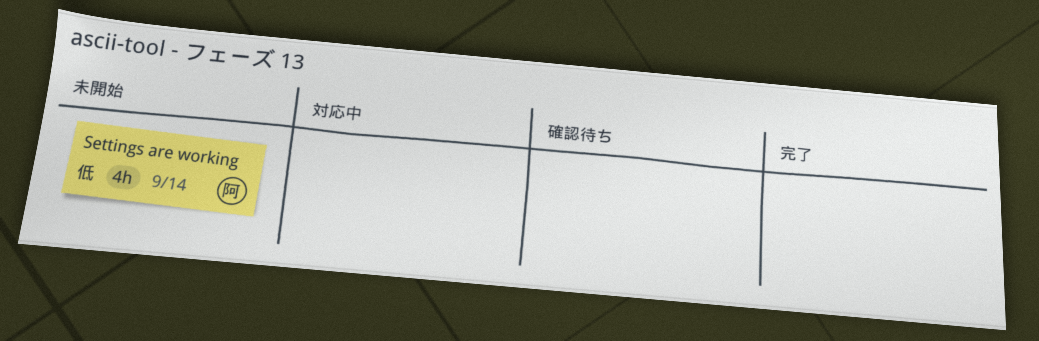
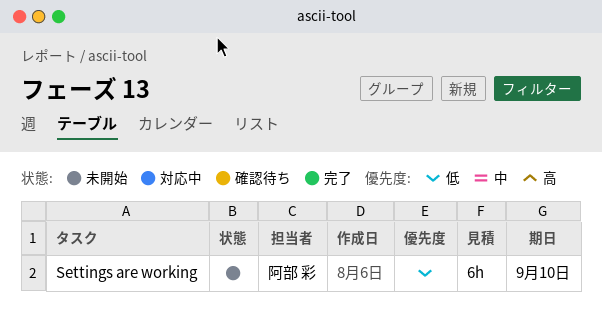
Settings are working, estimate: 4h -> 6h
Settings are working, due: Sep 14 -> Sep 10

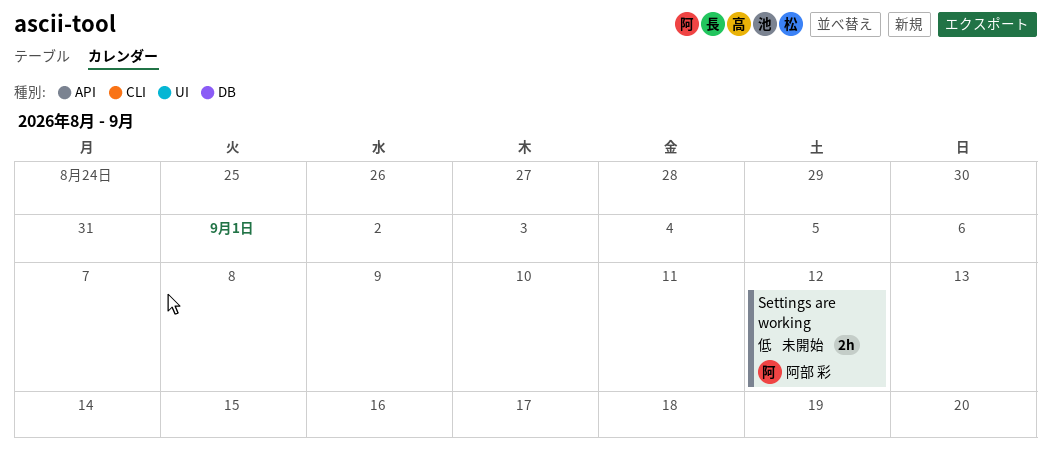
Settings are working, estimate: 6h -> 2h
Settings are working, due: Sep 10 -> Sep 12

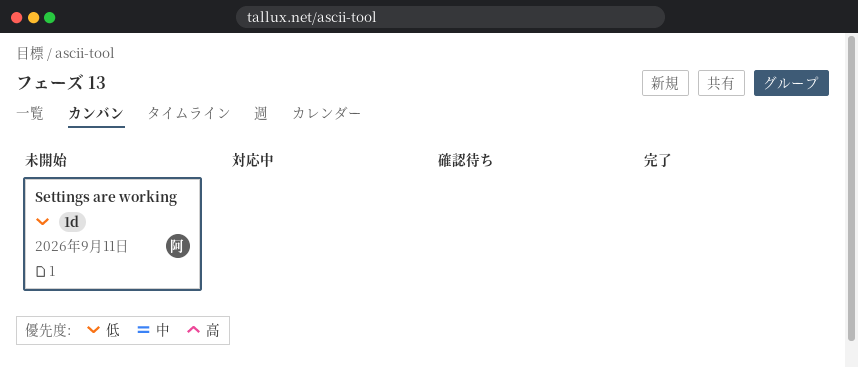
Settings are working, estimate: 2h -> 1d
Settings are working, due: Sep 12 -> Sep 11

